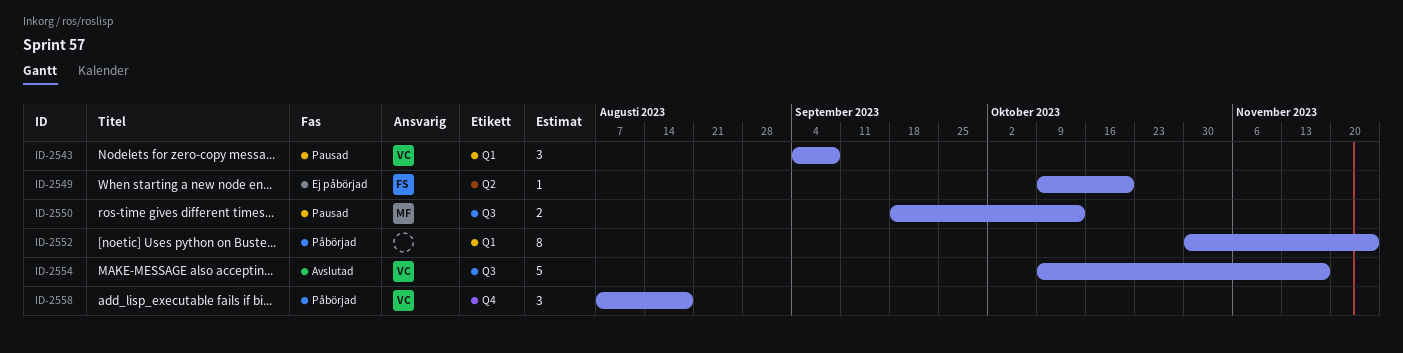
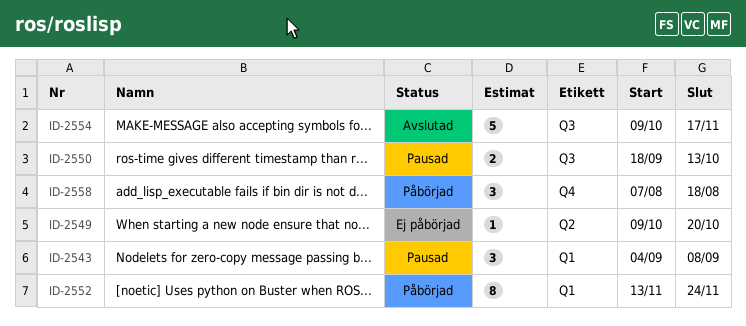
ID-2552, start: Oct 30 -> Nov 13

